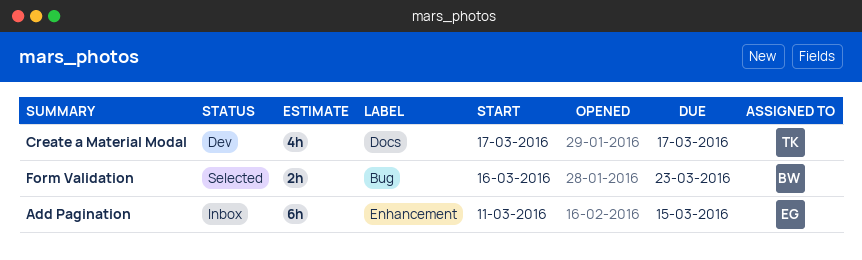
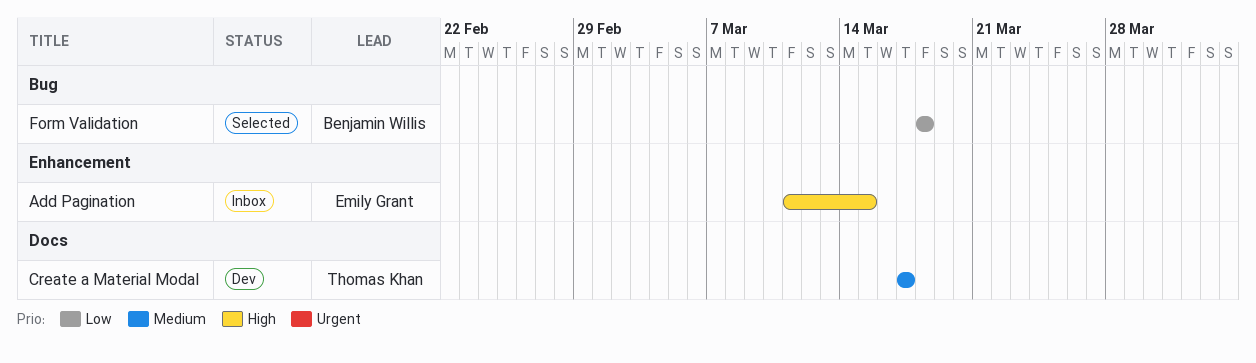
Form Validation, start: Mar 16 -> Mar 18
Form Validation, due: Mar 23 -> Mar 18

